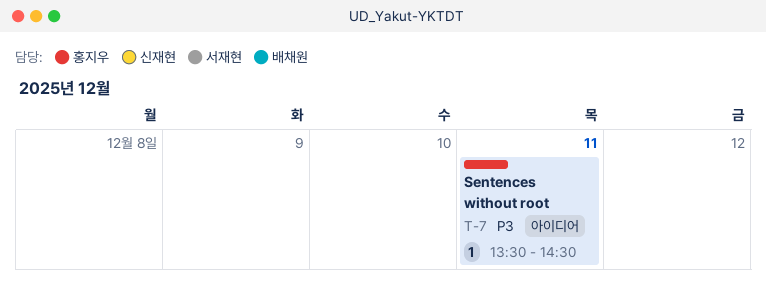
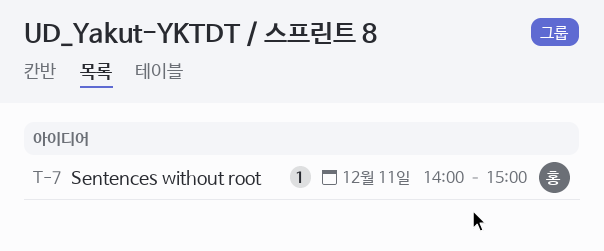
T-7, begins: 13:30 -> 14:00
T-7, ends: 14:30 -> 15:00

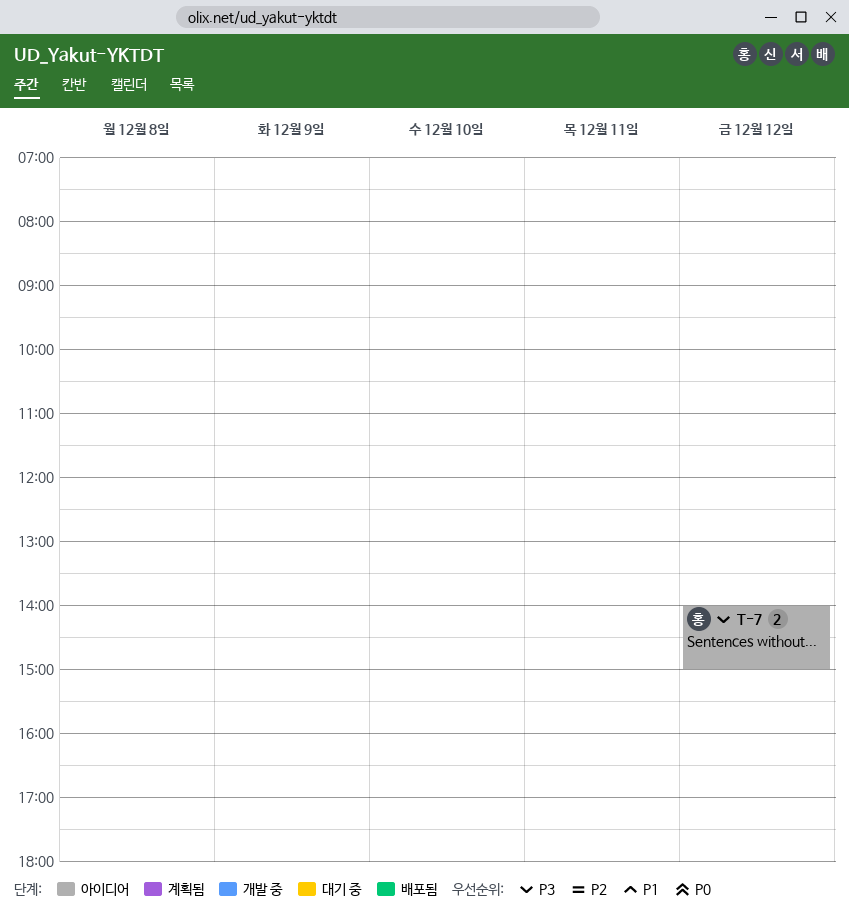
T-7, estimate: 1 -> 2
T-7, day: Dec 11 -> Dec 12

